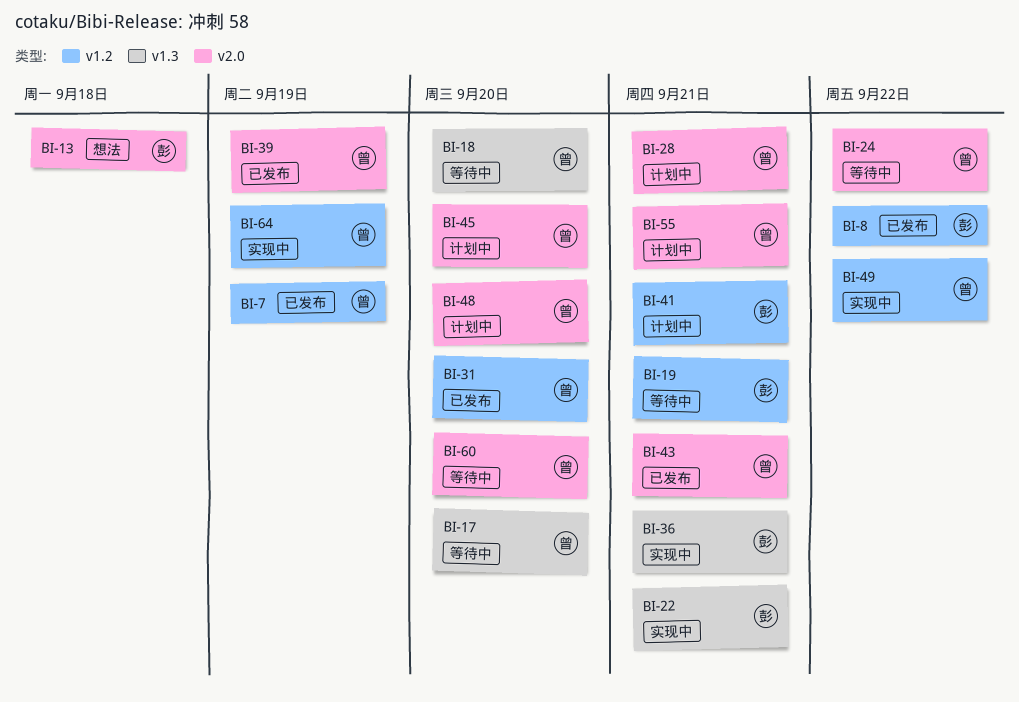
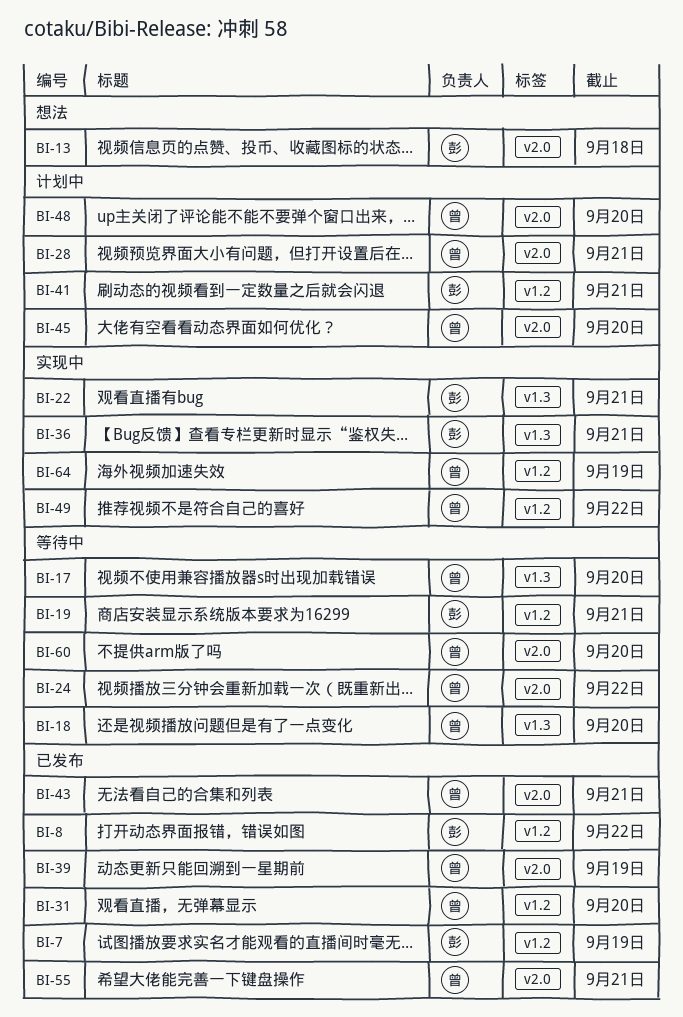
BI-7, owner: 曾 -> 彭
BI-55, status: 计划中 -> 已发布

